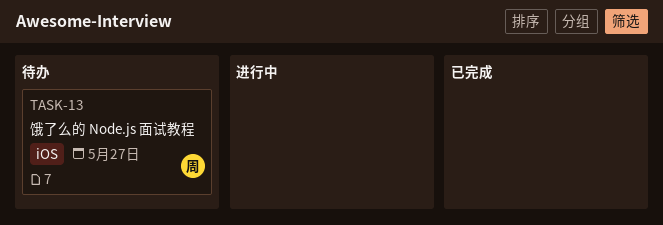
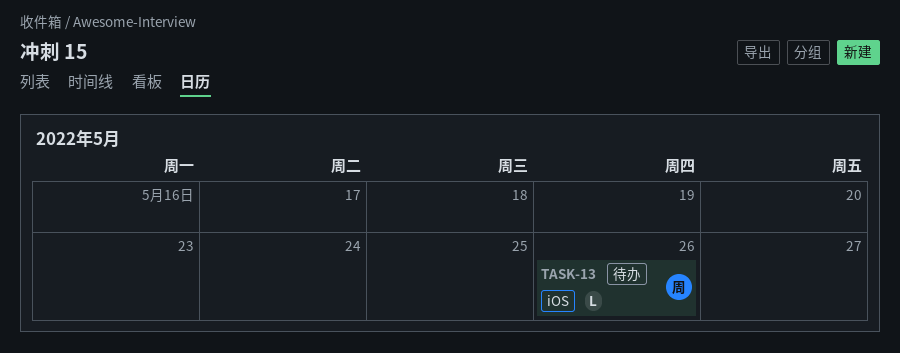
TASK-13, due: May 27 -> May 26

